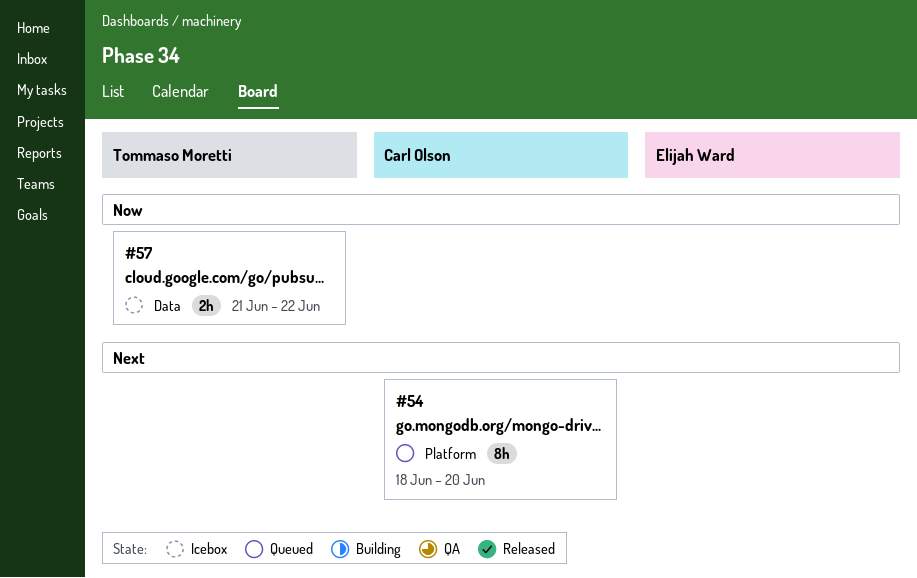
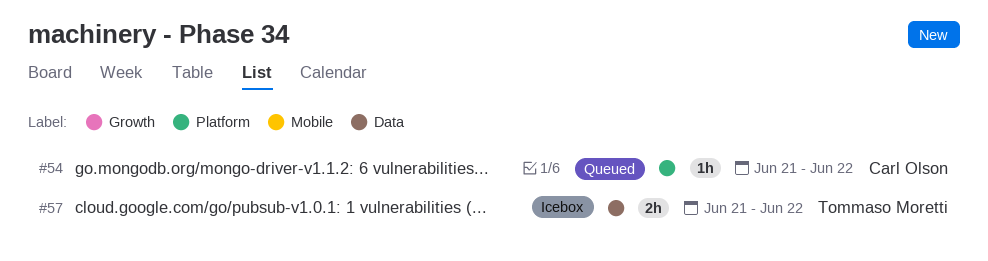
#54, estimate: 8h -> 1h
#54, start: Jun 18 -> Jun 21
#54, due: Jun 20 -> Jun 22

